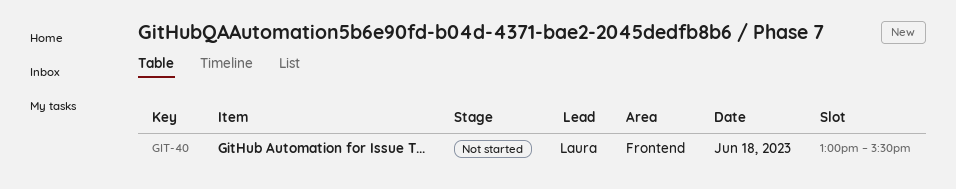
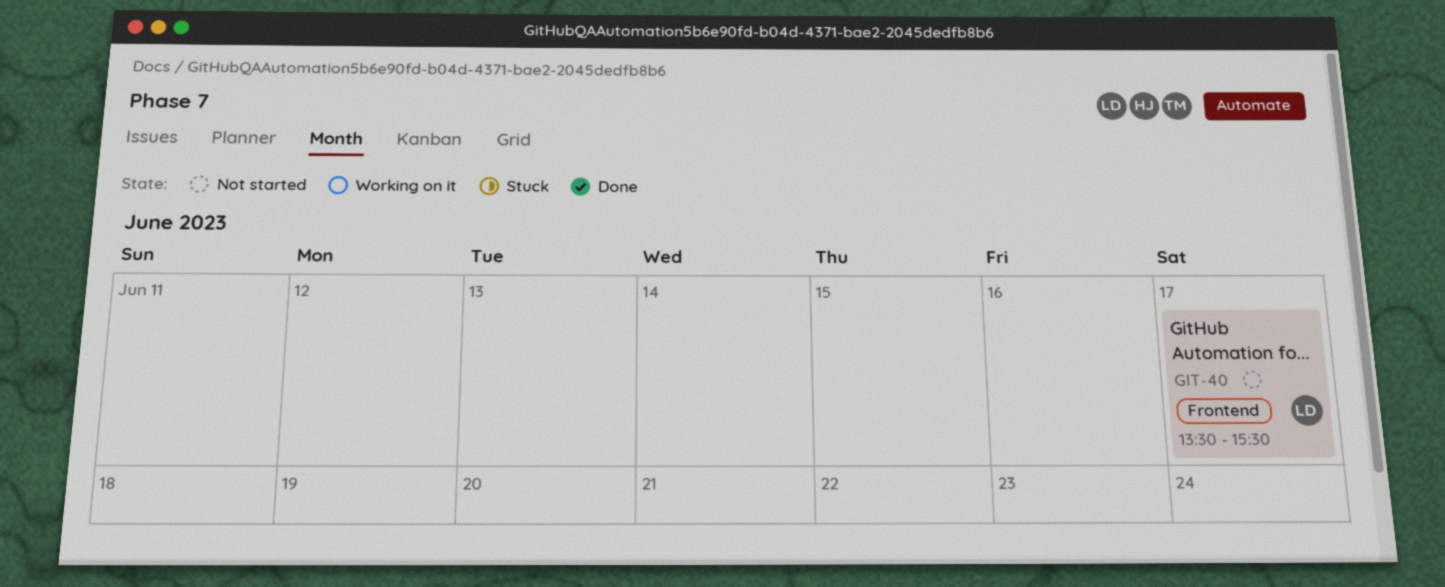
GIT-40, day: Jun 18 -> Jun 17
GIT-40, begins: 13:00 -> 13:30

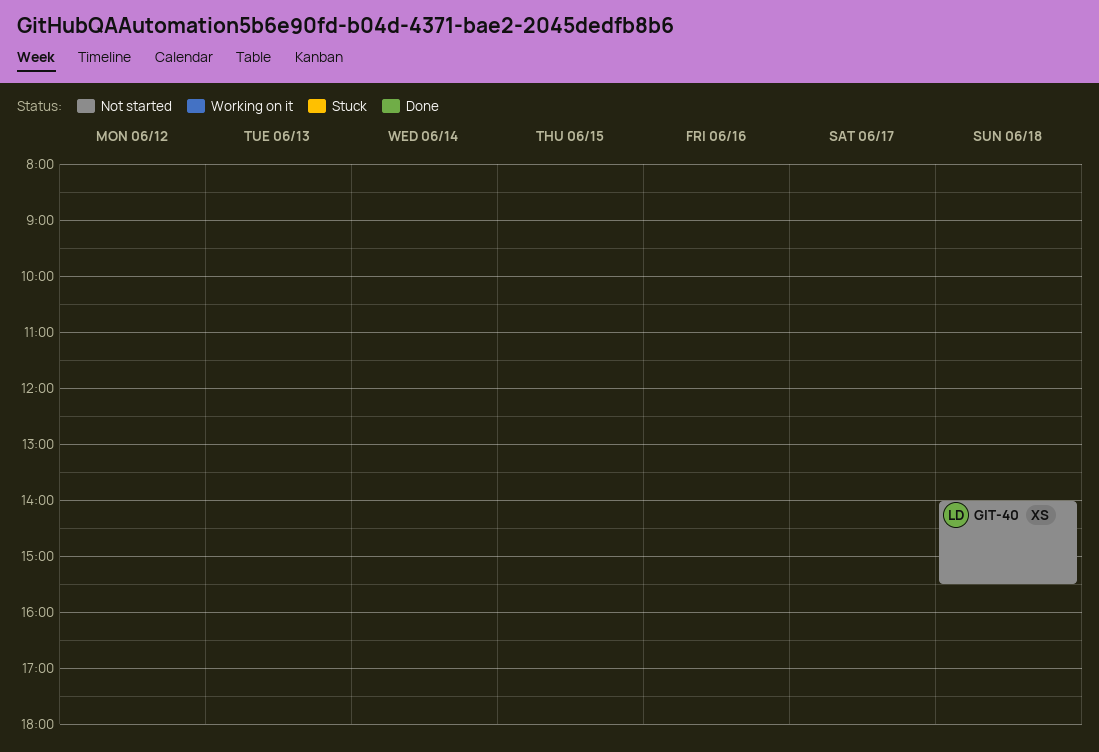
GIT-40, day: Jun 17 -> Jun 18
GIT-40, begins: 13:30 -> 14:00

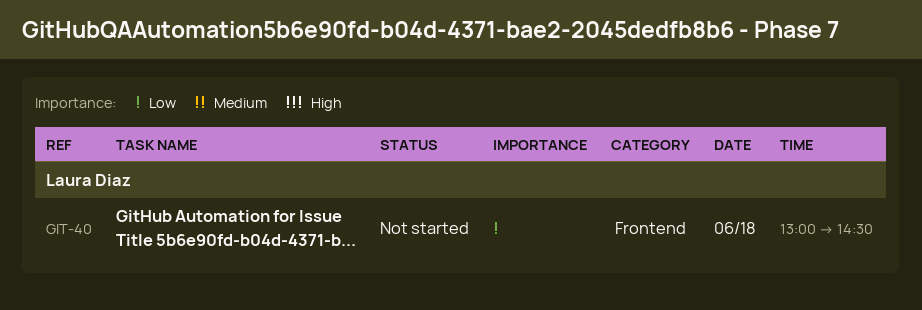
GIT-40, begins: 14:00 -> 13:00
GIT-40, ends: 15:30 -> 14:30

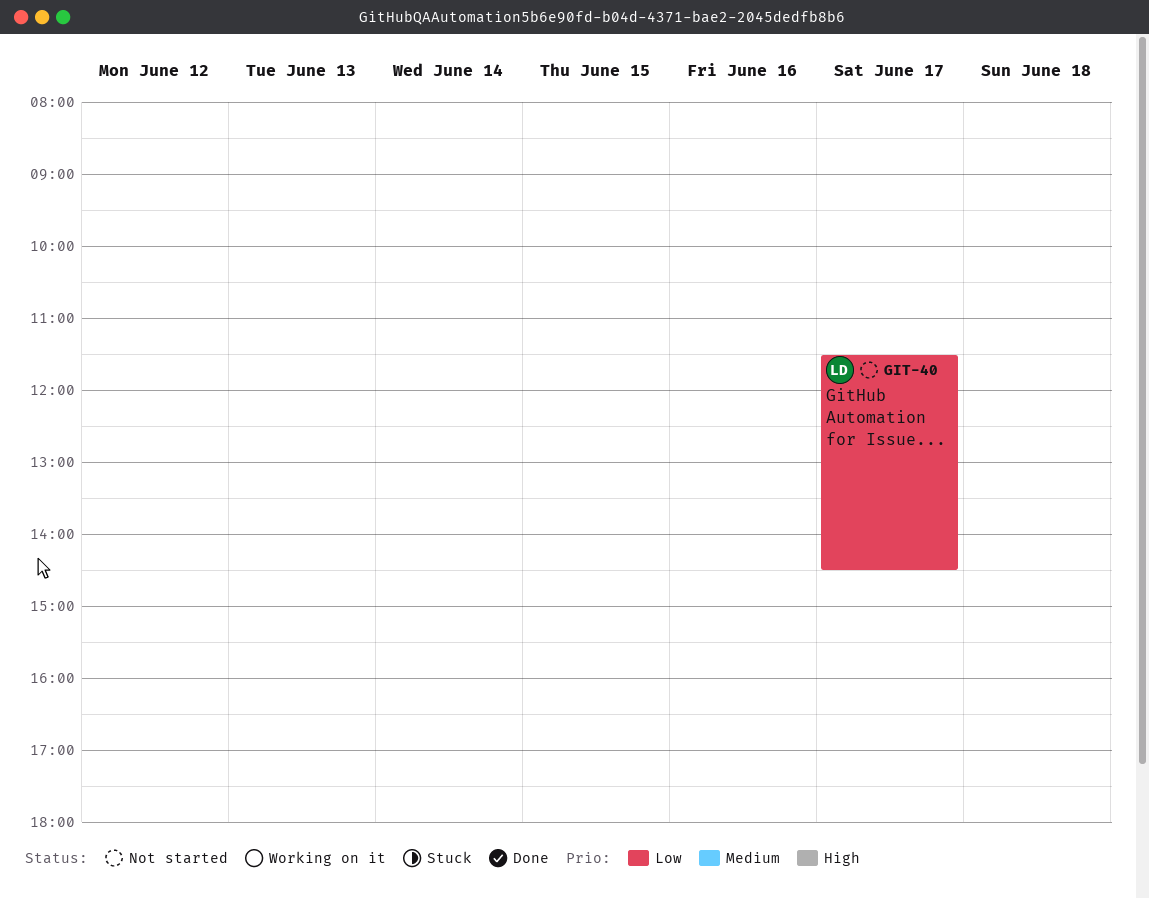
GIT-40, day: Jun 18 -> Jun 17
GIT-40, begins: 13:00 -> 11:30

